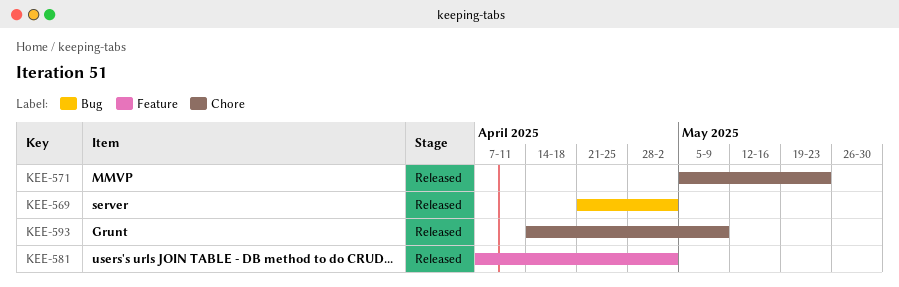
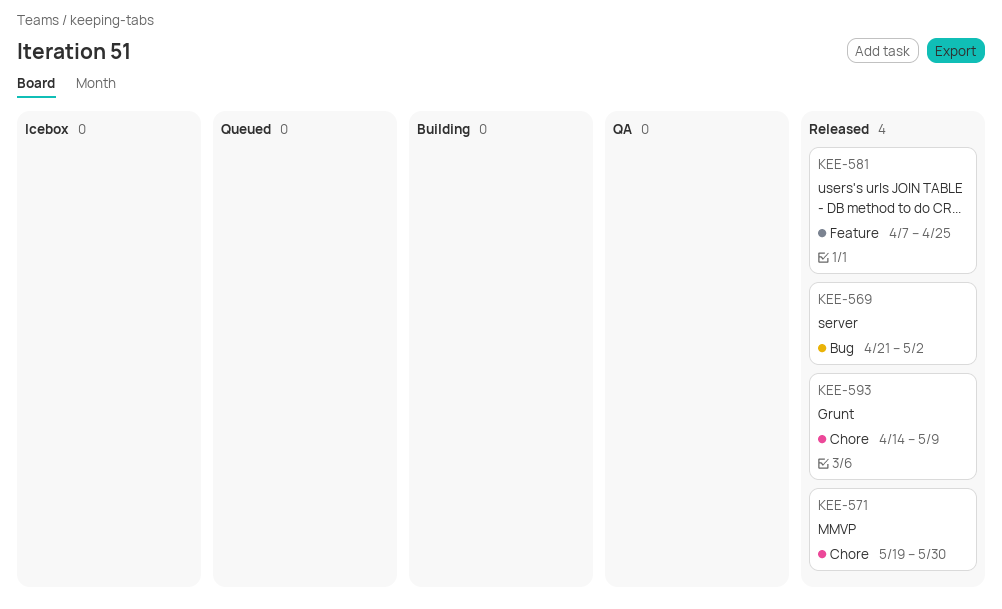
KEE-571, start: May 5 -> May 19
KEE-571, due: May 23 -> May 30
KEE-581, due: May 2 -> Apr 25

